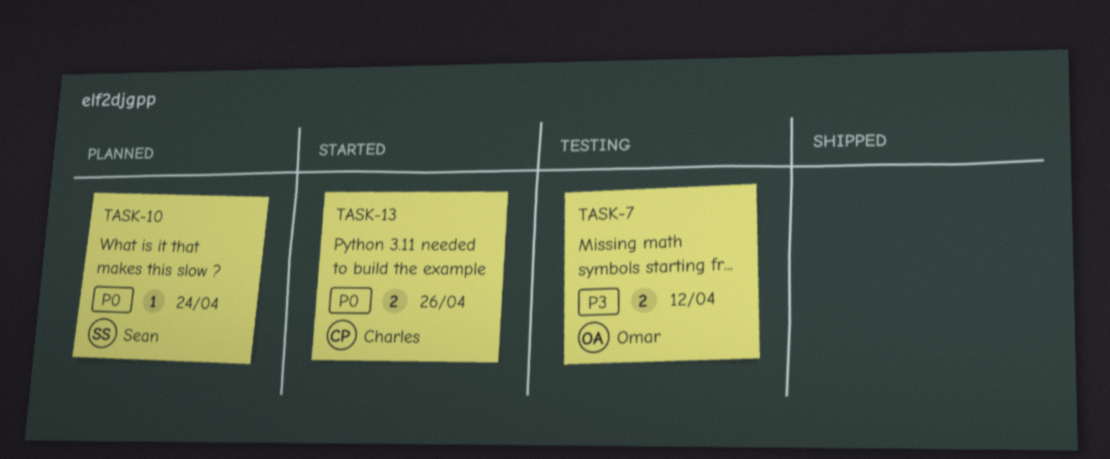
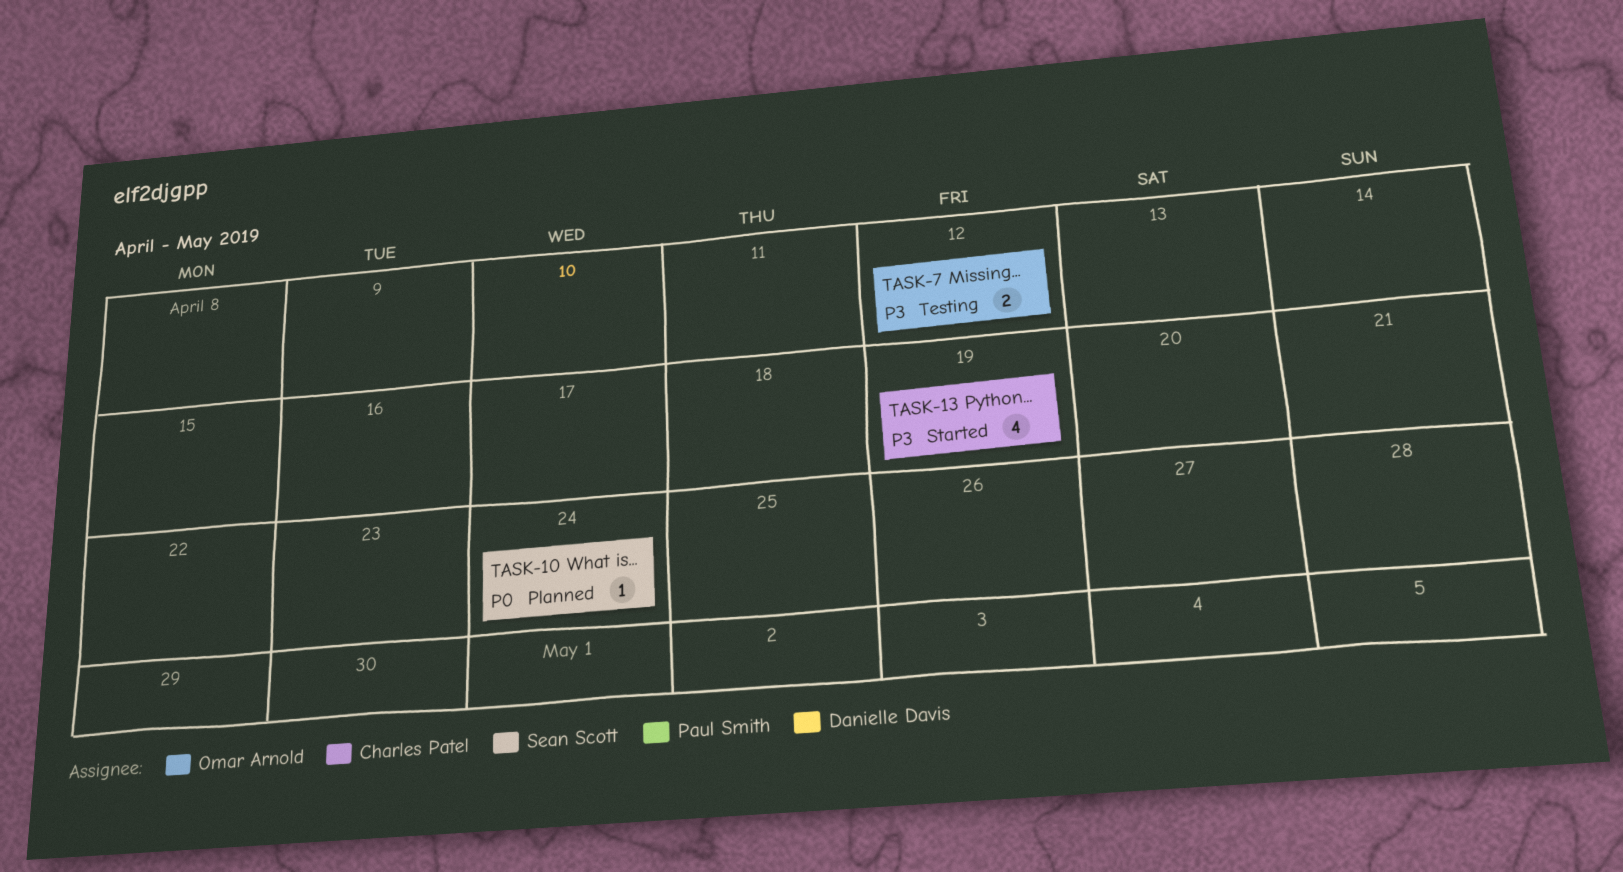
TASK-13, priority: P0 -> P3
TASK-13, estimate: 2 -> 4
TASK-13, due: Apr 26 -> Apr 19

